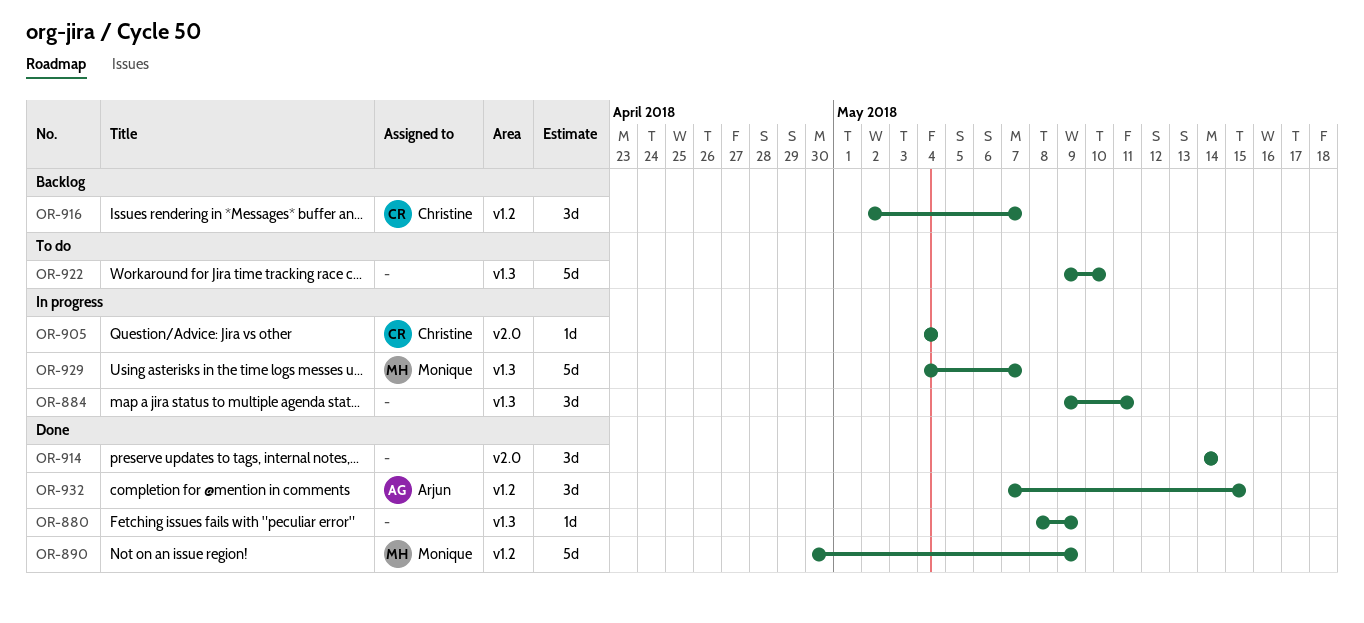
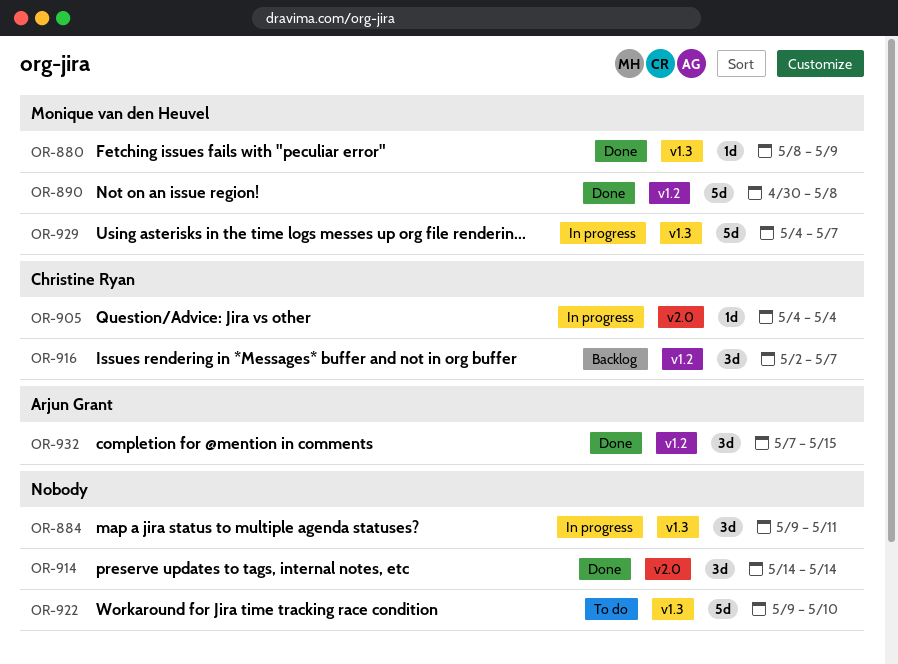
OR-880, owner: none -> Monique van den Heuvel
OR-890, due: May 9 -> May 8

